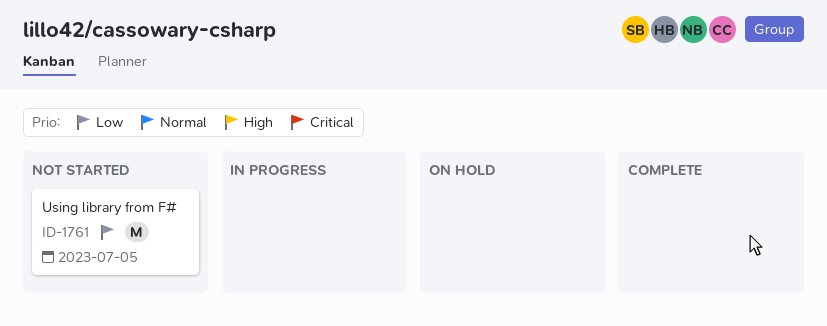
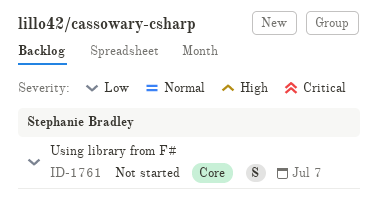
ID-1761, estimate: M -> S
ID-1761, due: Jul 5 -> Jul 7

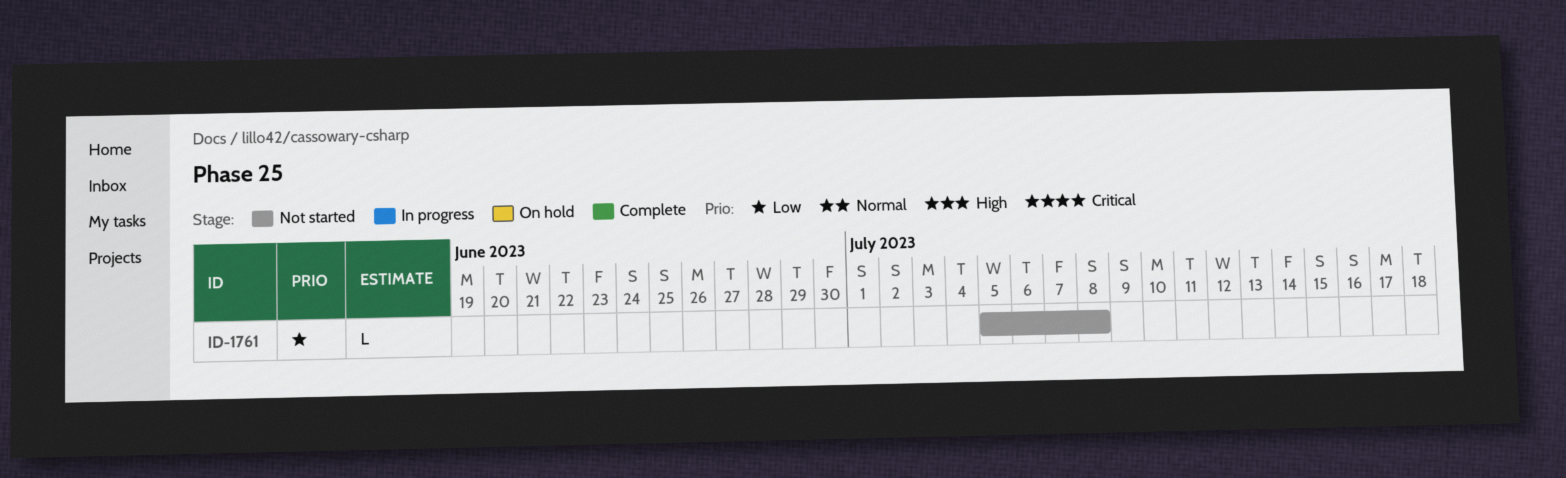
ID-1761, estimate: S -> L
ID-1761, due: Jul 7 -> Jul 8

